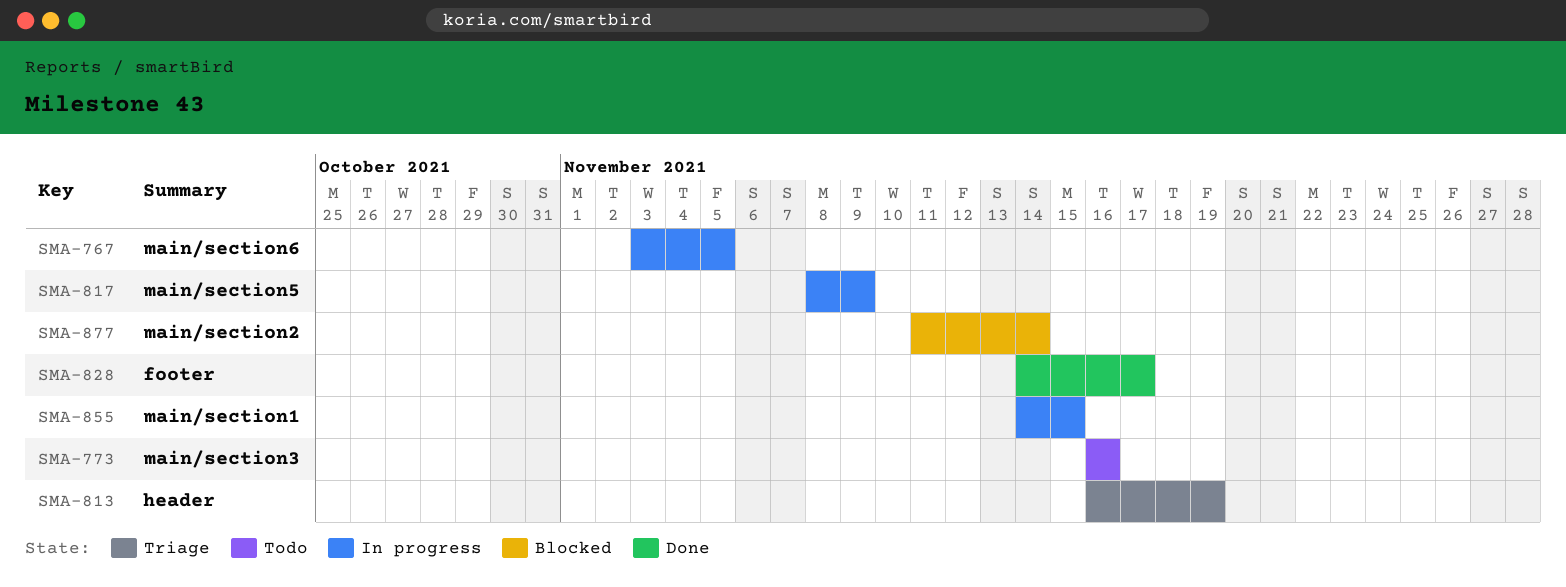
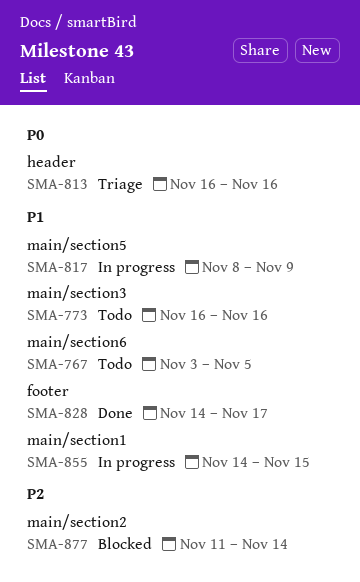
SMA-767, status: In progress -> Todo
SMA-813, due: Nov 19 -> Nov 16

